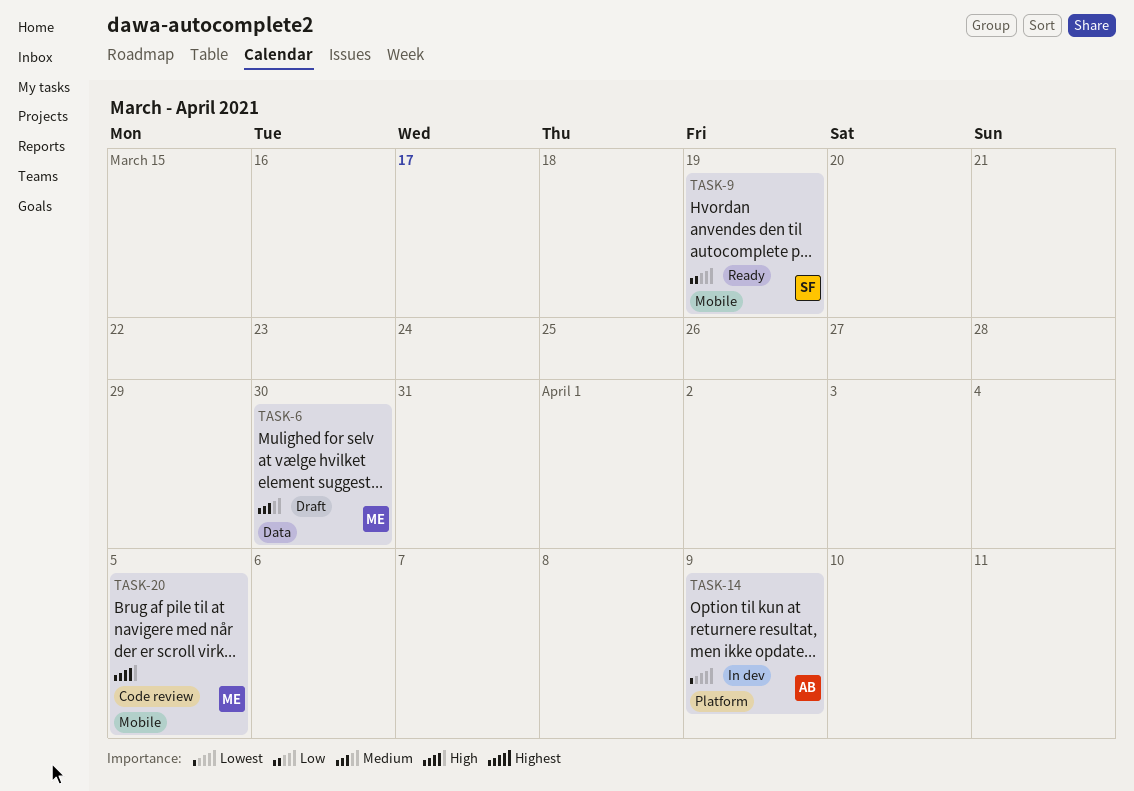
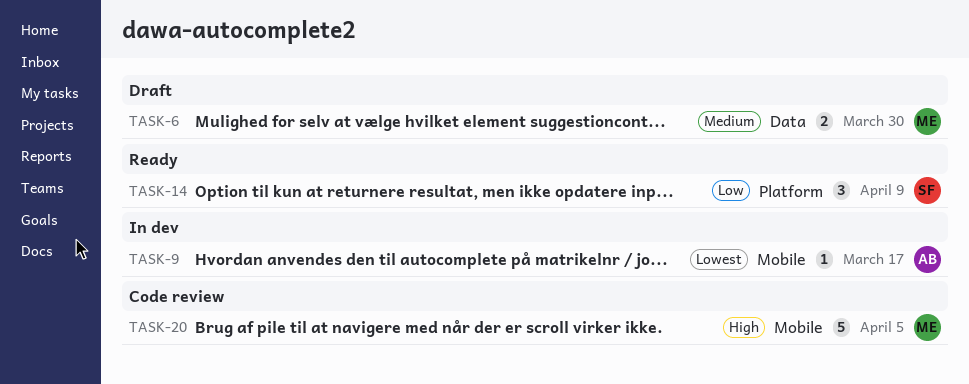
TASK-9, status: Ready -> In dev
TASK-9, owner: SF -> AB
TASK-9, priority: Low -> Lowest
TASK-9, due: Mar 19 -> Mar 17
TASK-14, status: In dev -> Ready
TASK-14, owner: AB -> SF
TASK-14, priority: Lowest -> Low

